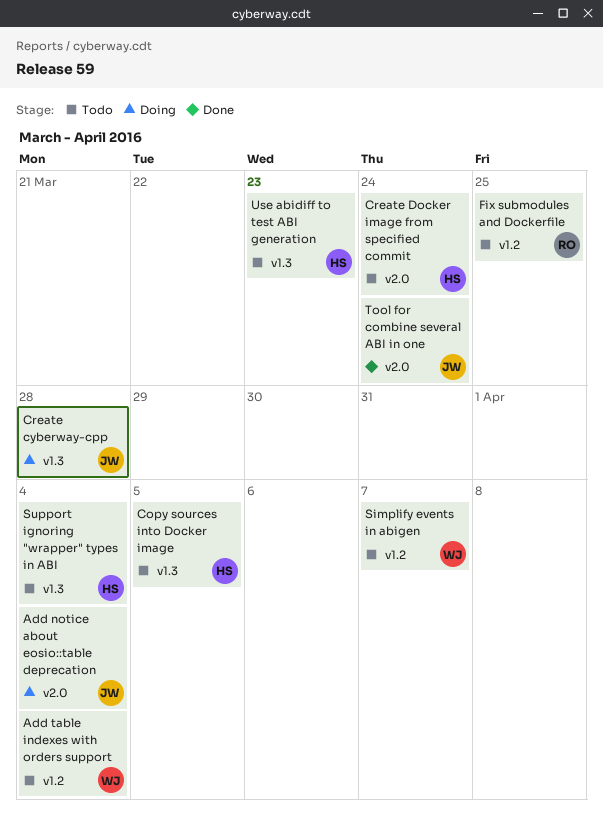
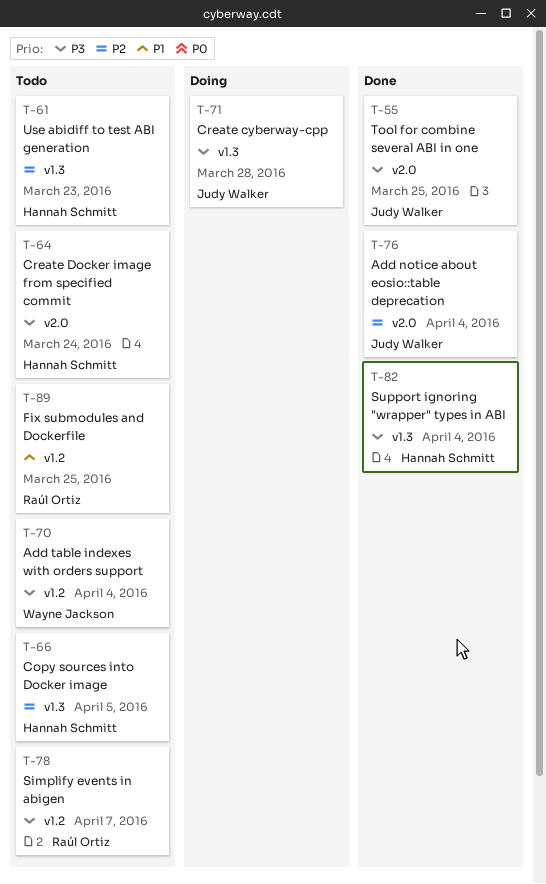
Add notice about eosio::table deprecation, status: Doing -> Done
Simplify events in abigen, owner: Wayne Jackson -> Raúl Ortiz
Support ignoring "wrapper" types in ABI, status: Todo -> Done
Tool for combine several ABI in one, due: Mar 24 -> Mar 25

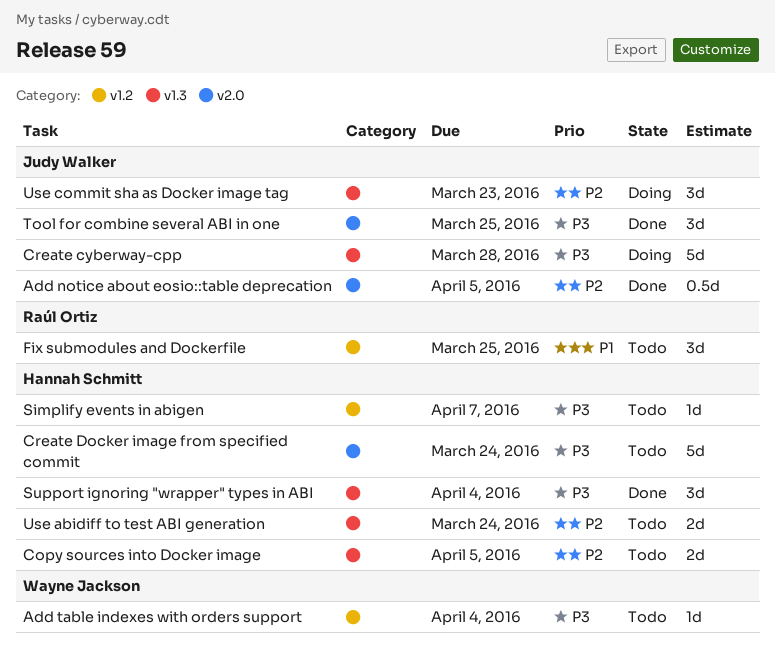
Add notice about eosio::table deprecation, due: Apr 4 -> Apr 5
Simplify events in abigen, owner: Raúl Ortiz -> Hannah Schmitt
Use abidiff to test ABI generation, due: Mar 23 -> Mar 24
Use commit sha as Docker image tag: none -> present

